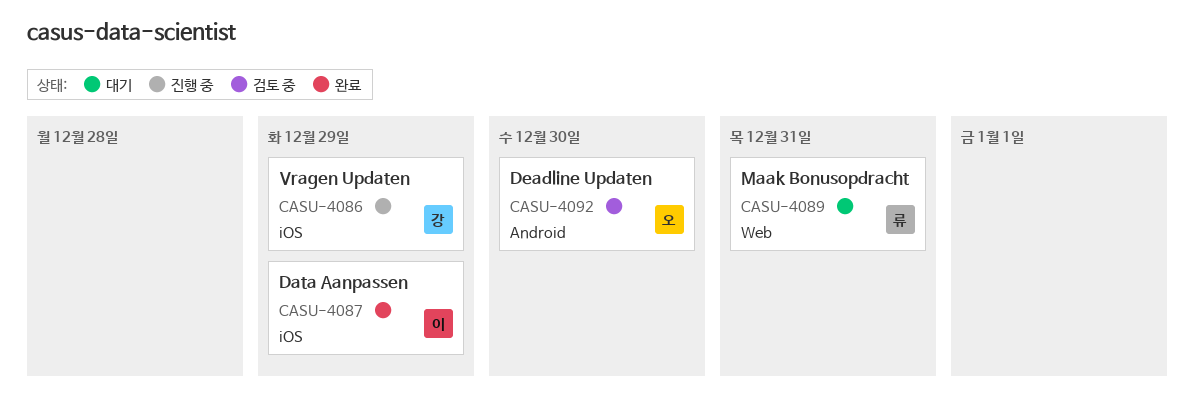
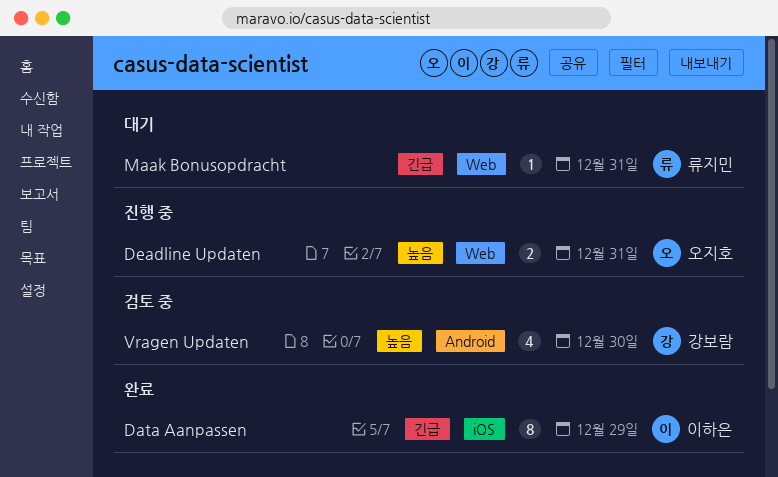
Deadline Updaten, status: 검토 중 -> 진행 중
Deadline Updaten, label: Android -> Web
Deadline Updaten, due: Dec 30 -> Dec 31
Vragen Updaten, status: 진행 중 -> 검토 중
Vragen Updaten, label: iOS -> Android
Vragen Updaten, due: Dec 29 -> Dec 30

